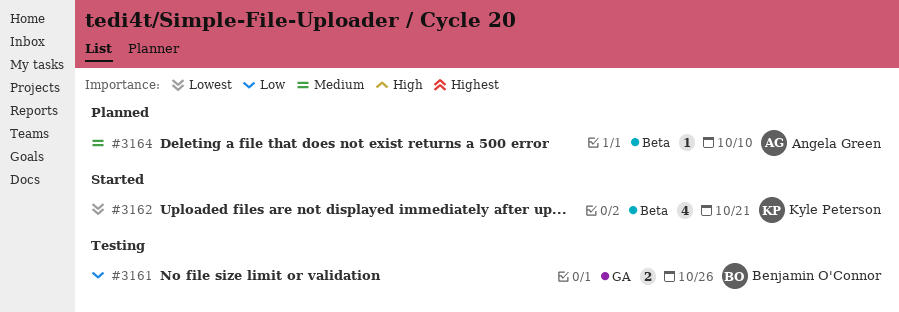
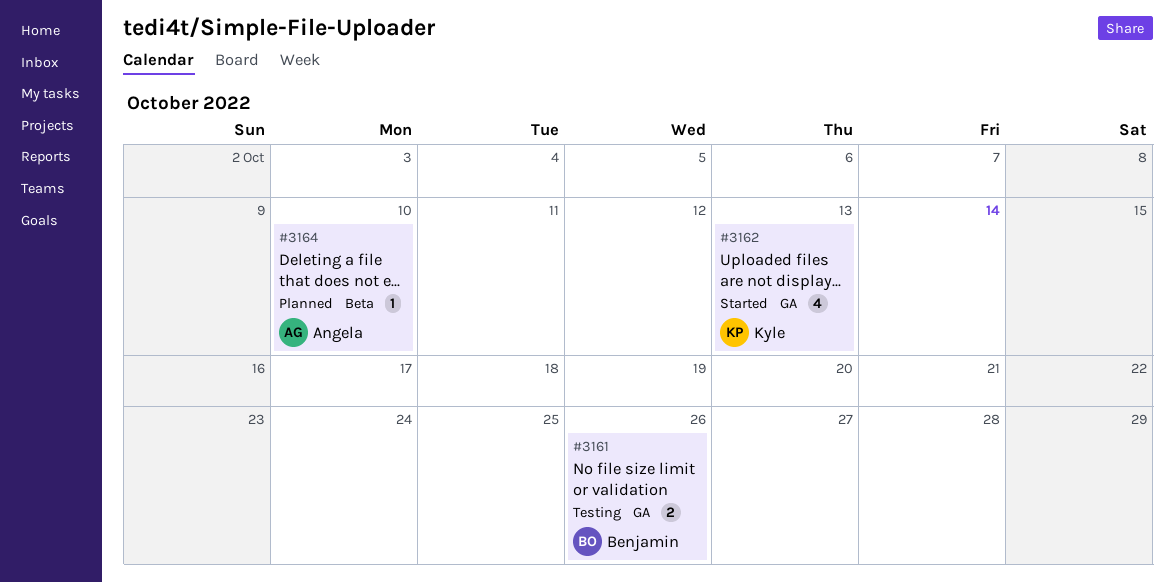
#3162, label: Beta -> GA
#3162, due: Oct 21 -> Oct 13

